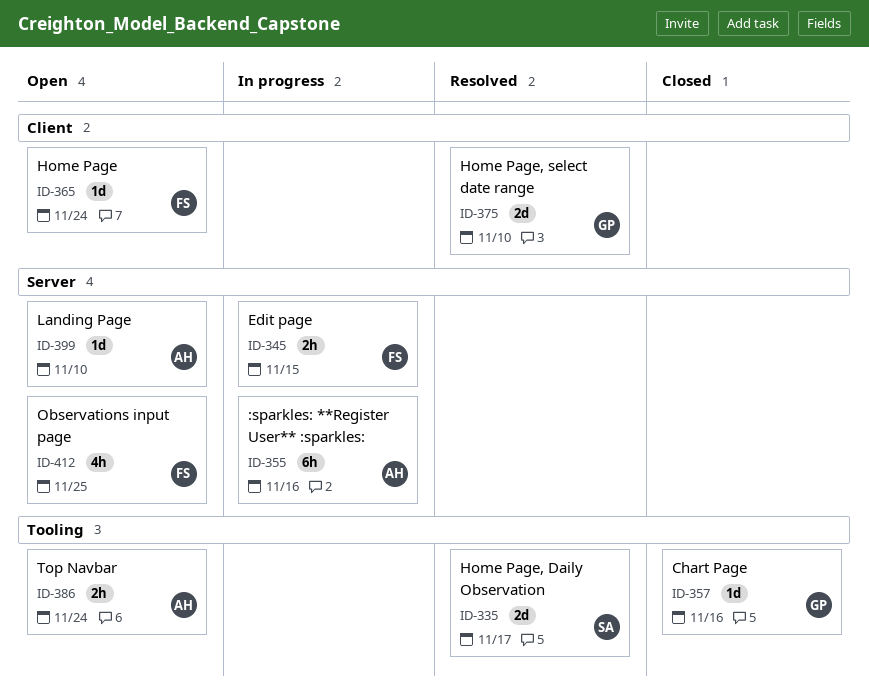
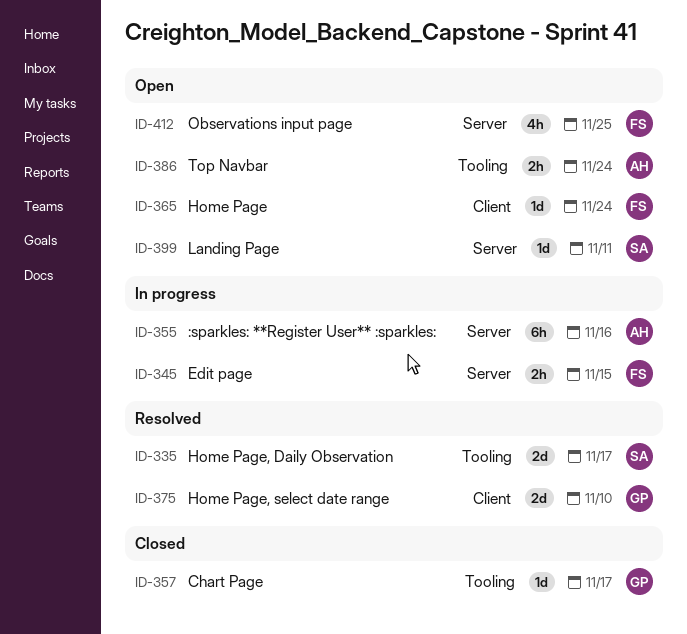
ID-357, due: Nov 16 -> Nov 17
ID-399, owner: AH -> SA
ID-399, due: Nov 10 -> Nov 11

